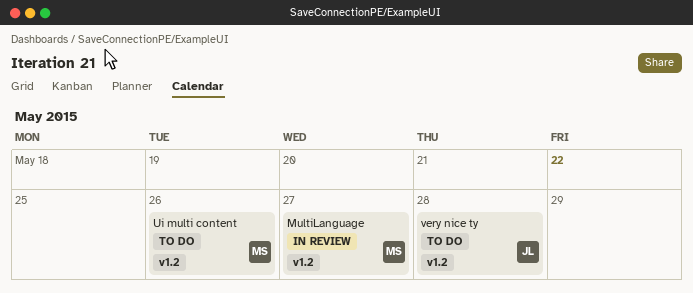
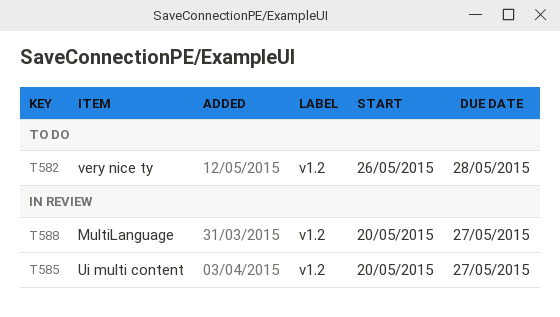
Ui multi content, status: To do -> In review
Ui multi content, due: May 26 -> May 27

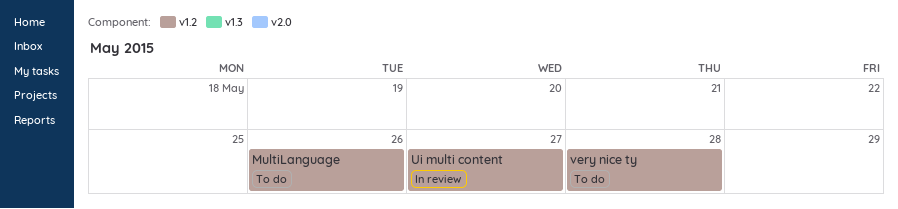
MultiLanguage, status: In review -> To do
MultiLanguage, due: May 27 -> May 26

